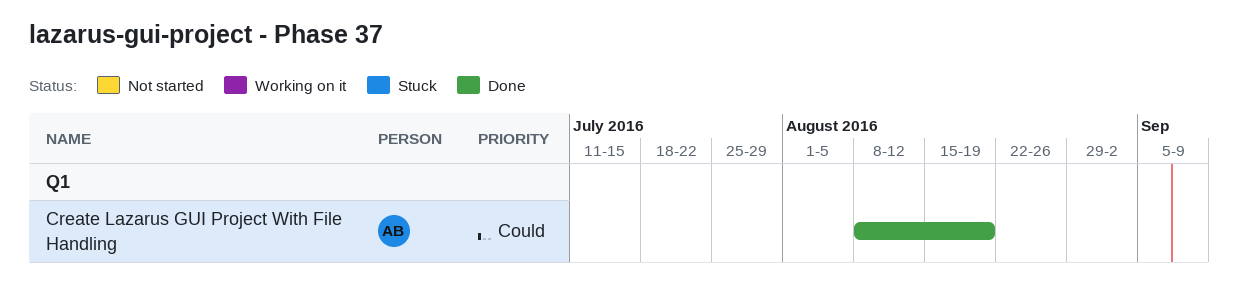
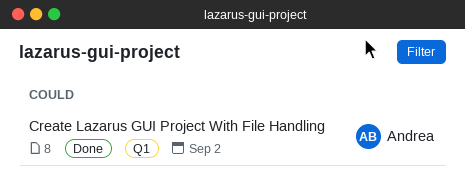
Create Lazarus GUI Project With File Handling, due: Aug 19 -> Sep 2

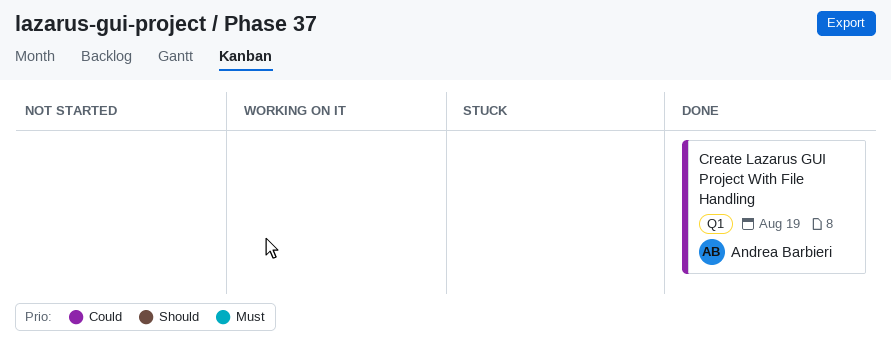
Create Lazarus GUI Project With File Handling, due: Sep 2 -> Aug 19

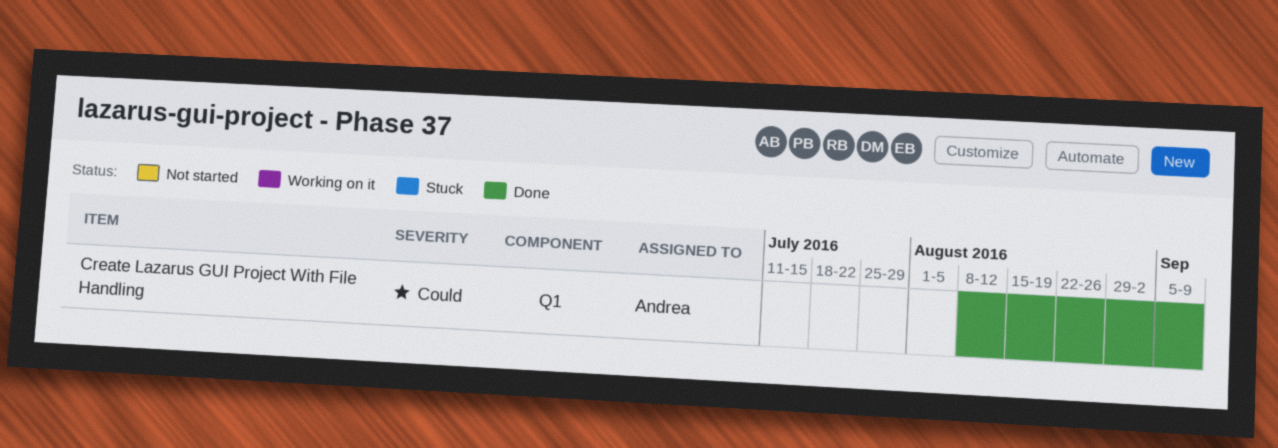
Create Lazarus GUI Project With File Handling, due: Aug 19 -> Sep 9

